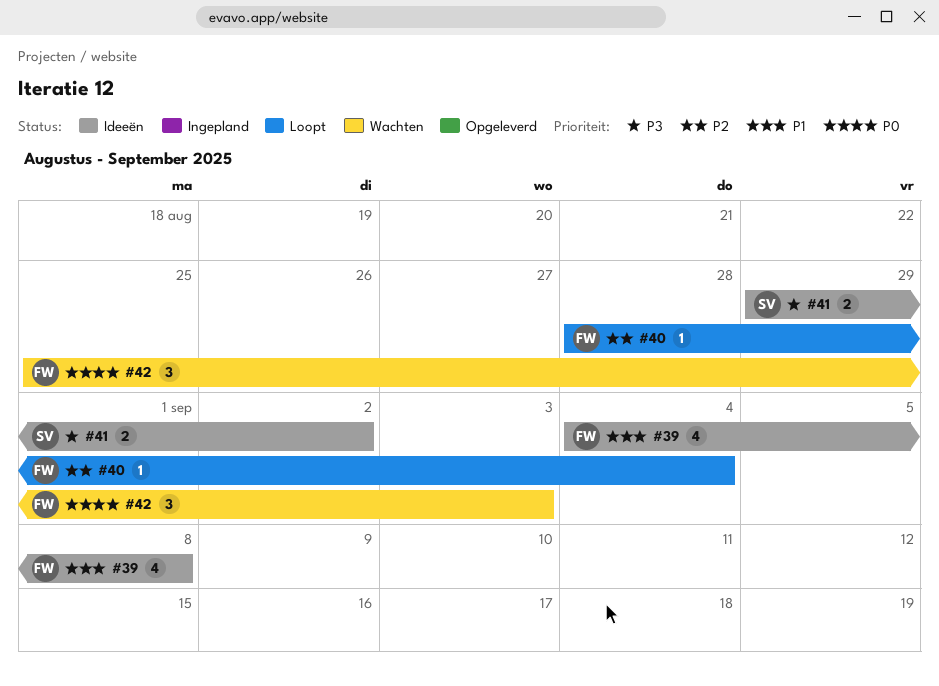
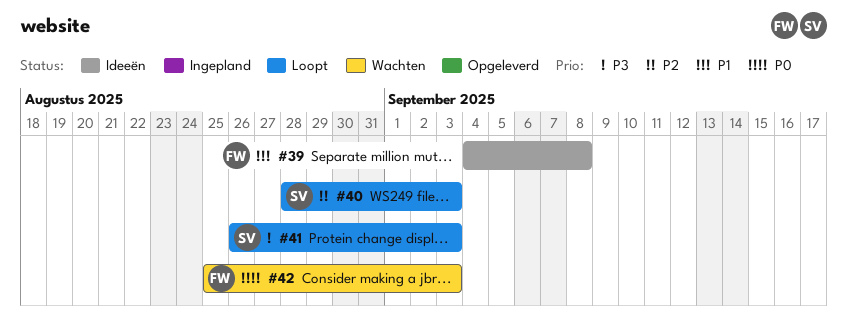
#40, owner: FW -> SV
#40, due: Sep 4 -> Sep 3
#41, status: Ideeën -> Loopt
#41, start: Aug 29 -> Aug 26
#41, due: Sep 2 -> Sep 3

